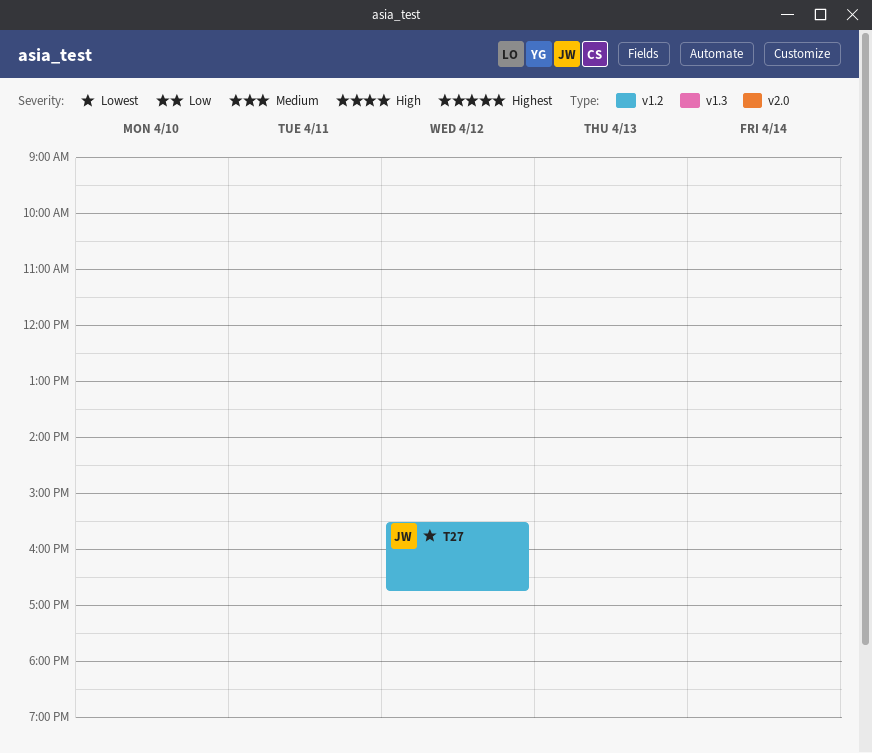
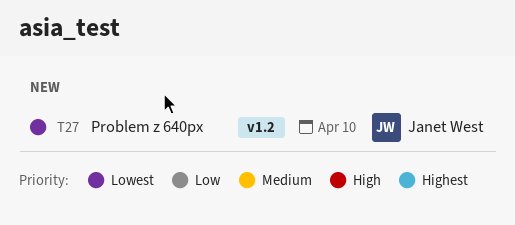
T27, day: Apr 12 -> Apr 10

